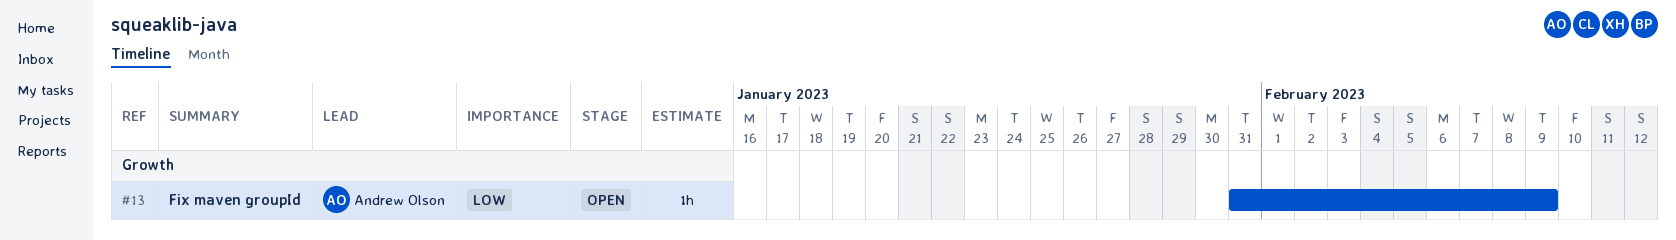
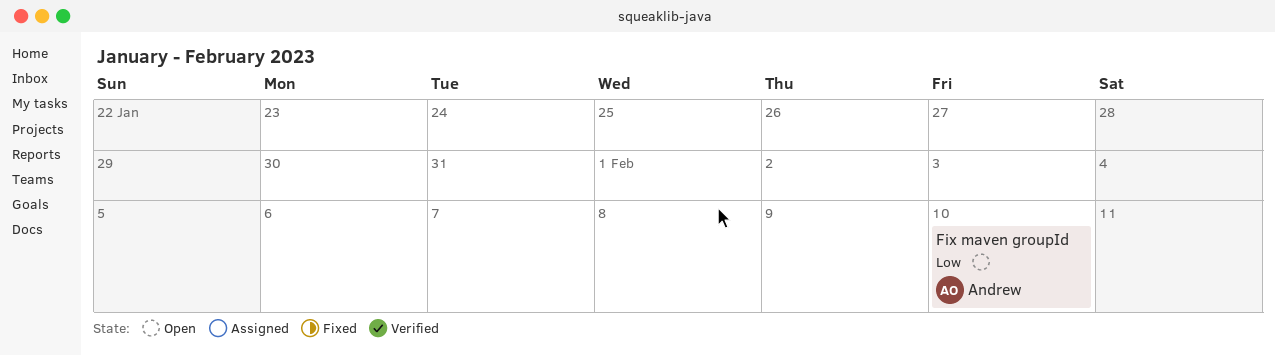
Fix maven groupId, due: Feb 9 -> Feb 10

